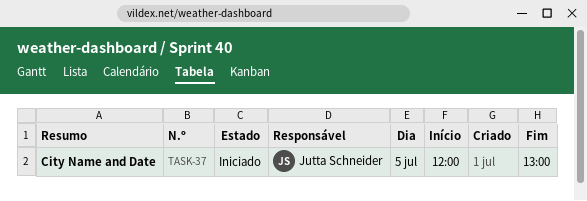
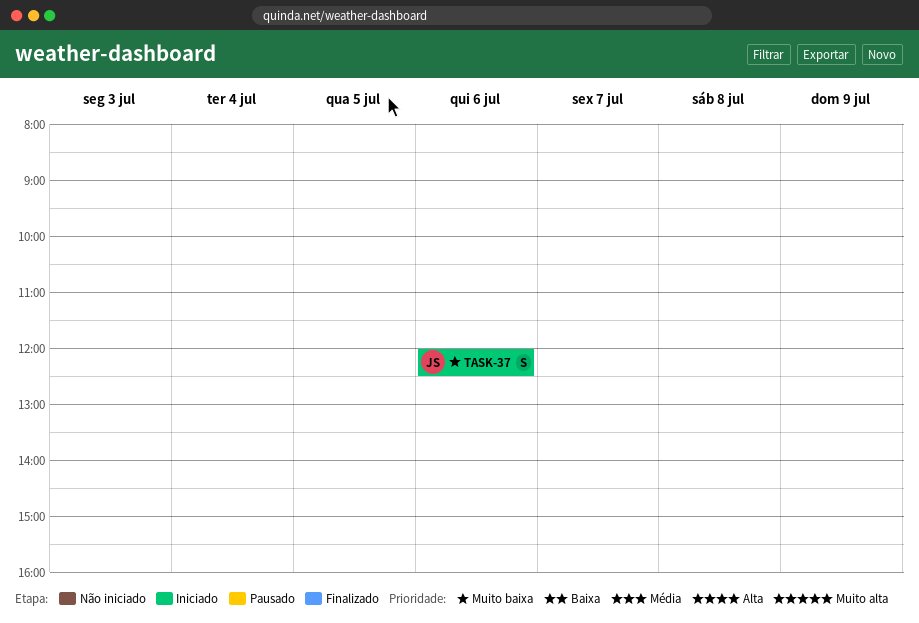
TASK-37, day: Jul 5 -> Jul 6
TASK-37, ends: 13:00 -> 12:30

